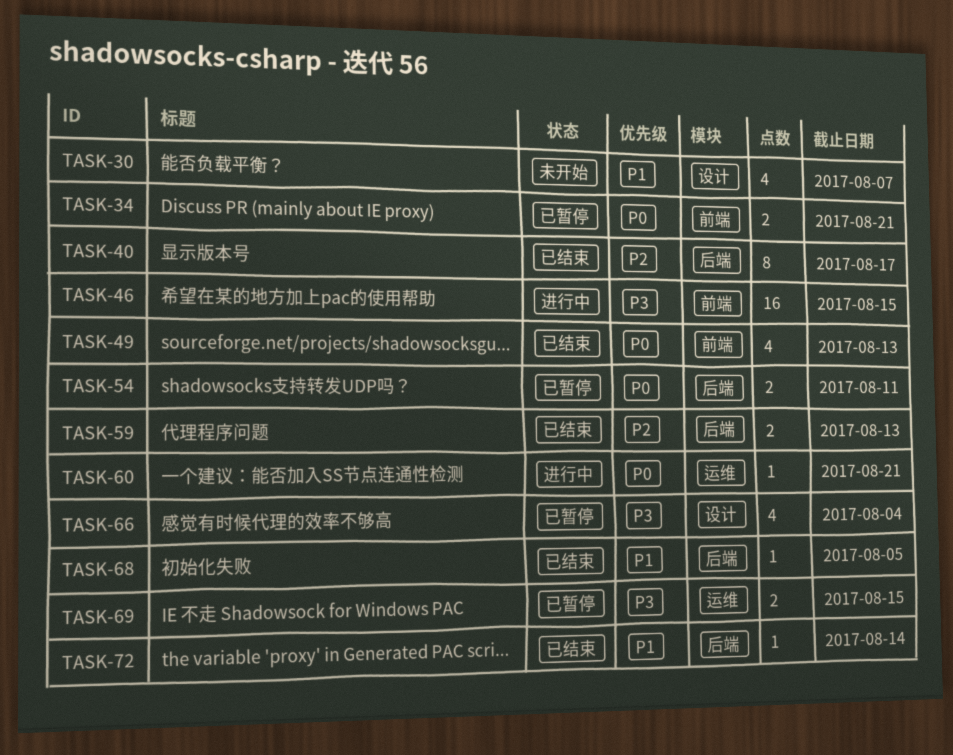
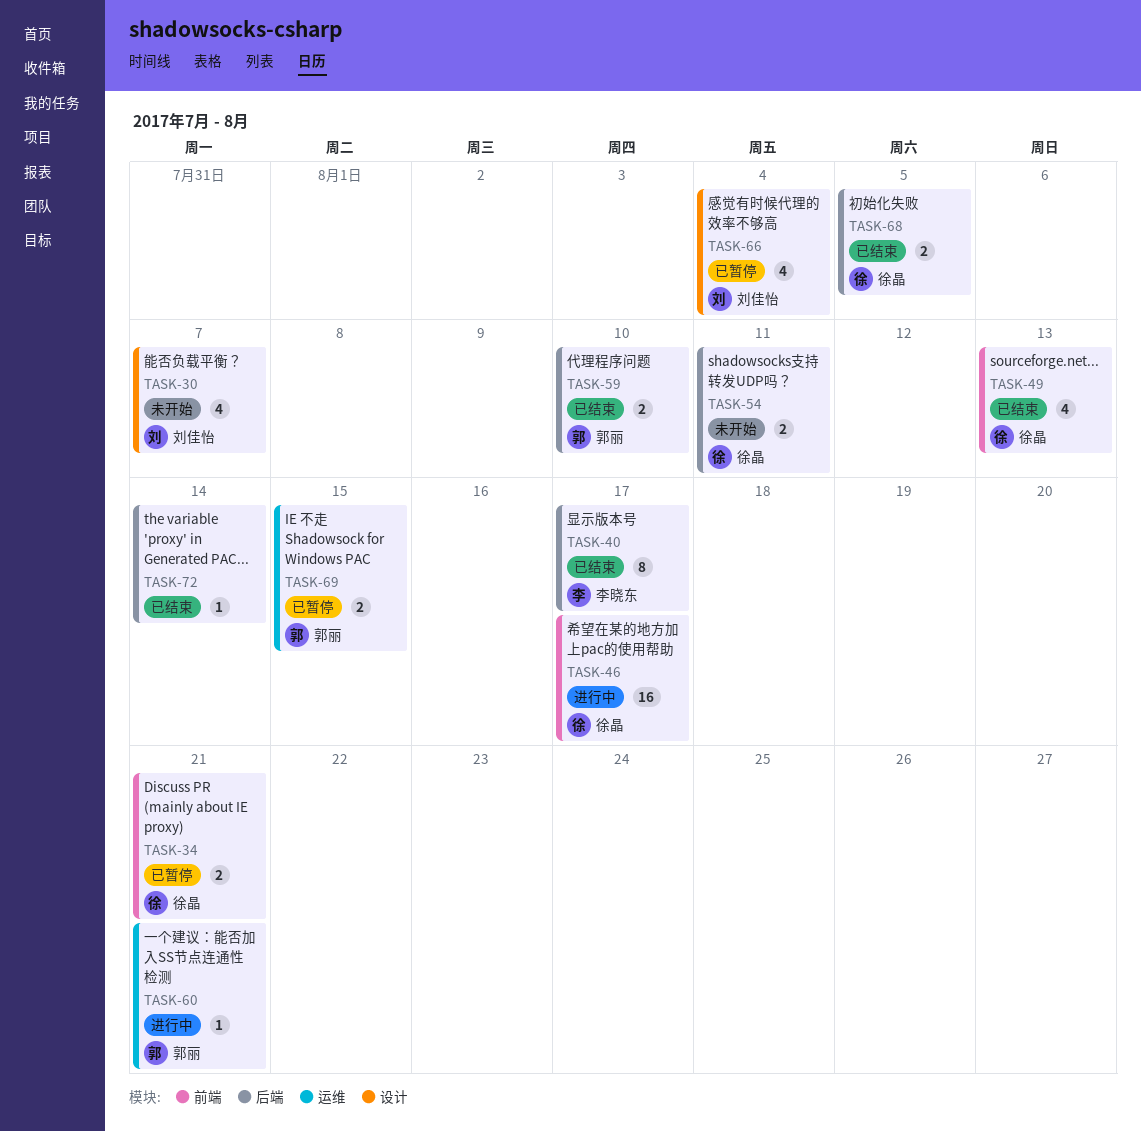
TASK-46, due: Aug 15 -> Aug 17
TASK-54, status: 已暂停 -> 未开始
TASK-59, due: Aug 13 -> Aug 10
TASK-68, estimate: 1 -> 2

